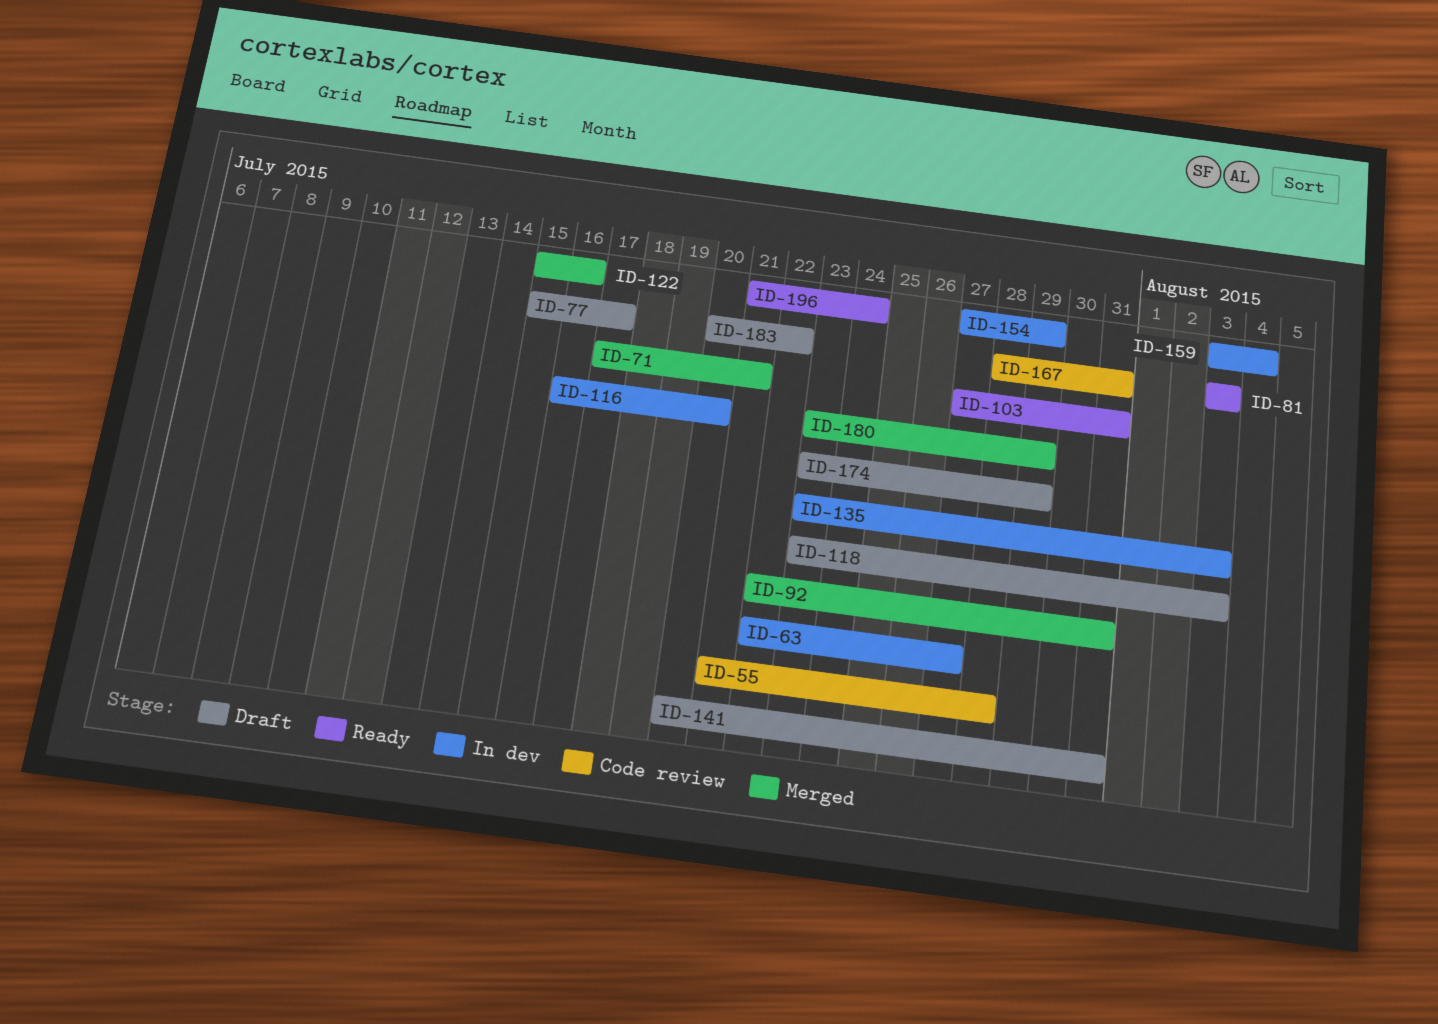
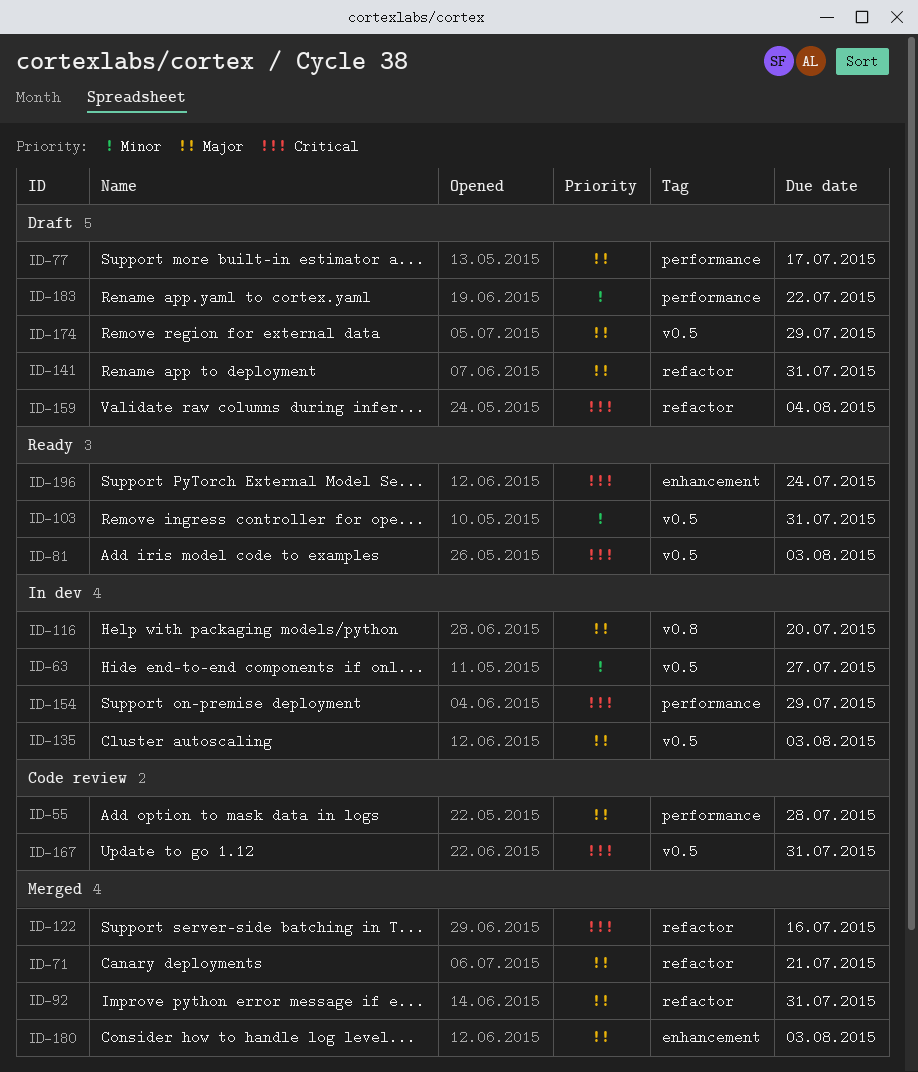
ID-118: present -> none
ID-159, status: In dev -> Draft
ID-180, due: Jul 29 -> Aug 3

